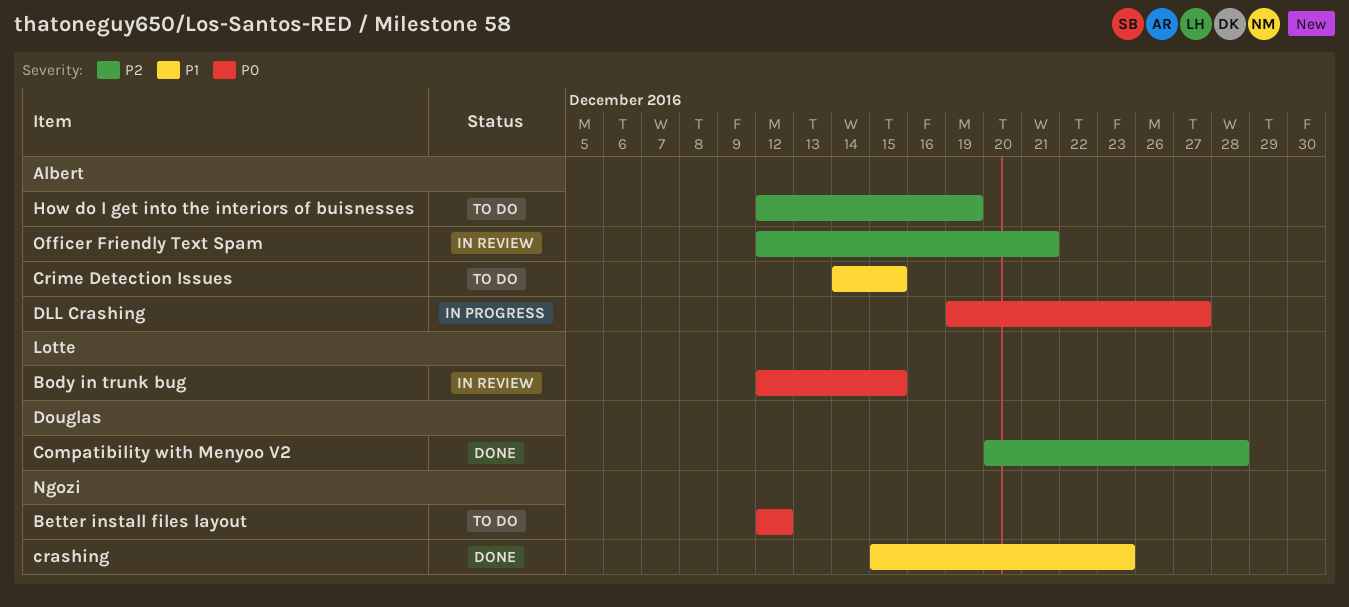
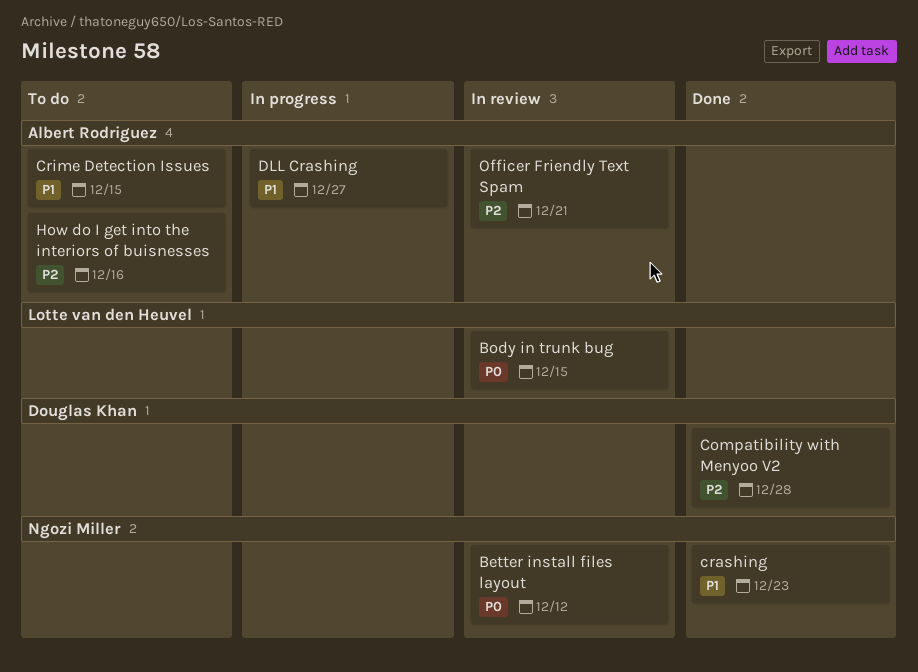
Better install files layout, status: To do -> In review
DLL Crashing, priority: P0 -> P1
How do I get into the interiors of buisnesses, due: Dec 19 -> Dec 16

